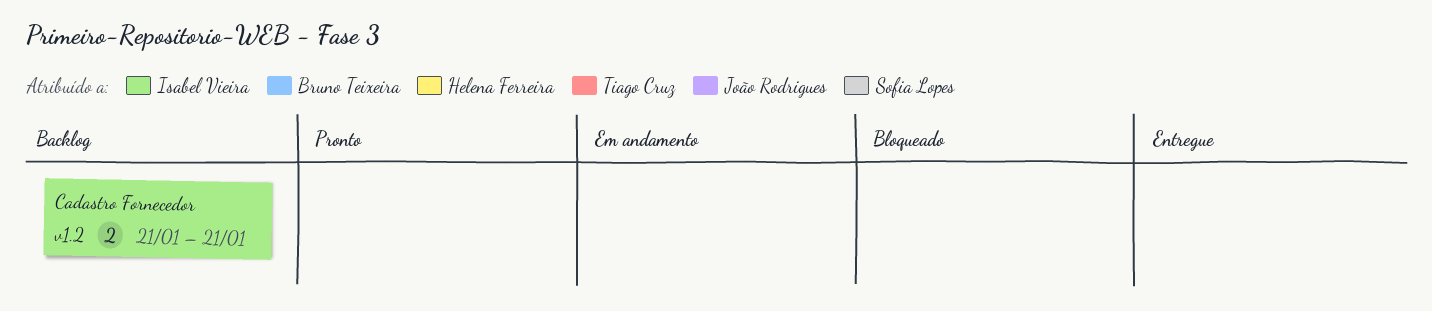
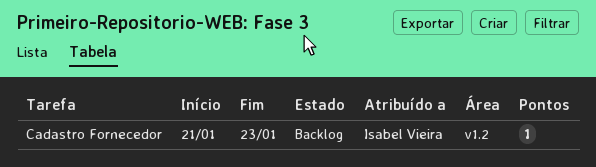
Cadastro Fornecedor, estimate: 2 -> 1
Cadastro Fornecedor, due: Jan 21 -> Jan 23

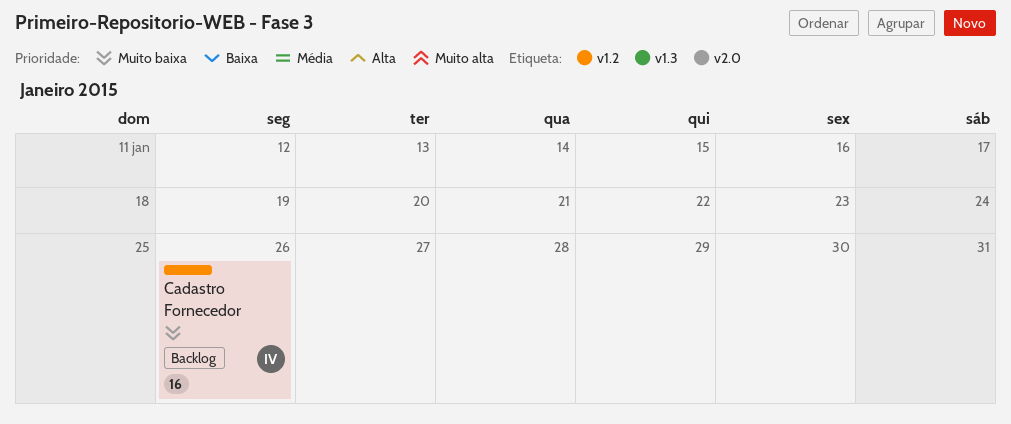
Cadastro Fornecedor, estimate: 1 -> 16
Cadastro Fornecedor, due: Jan 23 -> Jan 26

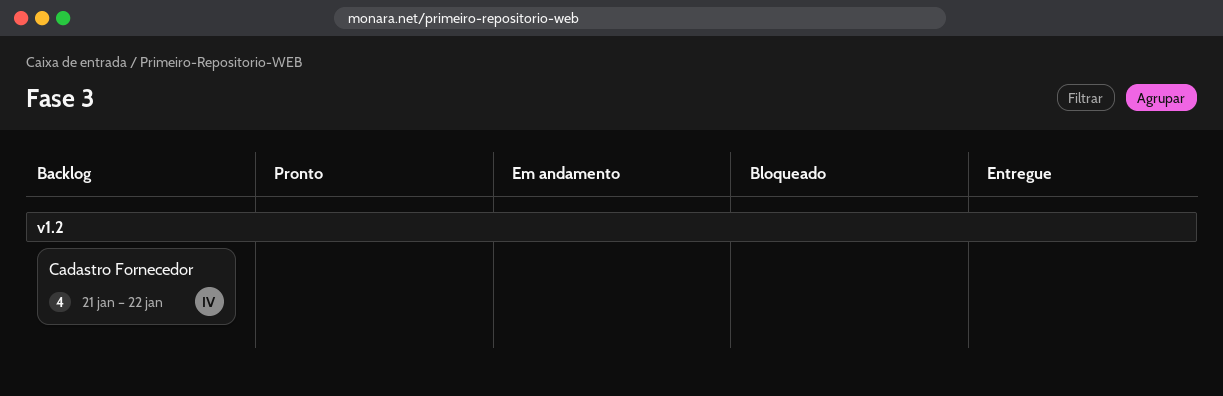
Cadastro Fornecedor, estimate: 16 -> 4
Cadastro Fornecedor, due: Jan 26 -> Jan 22

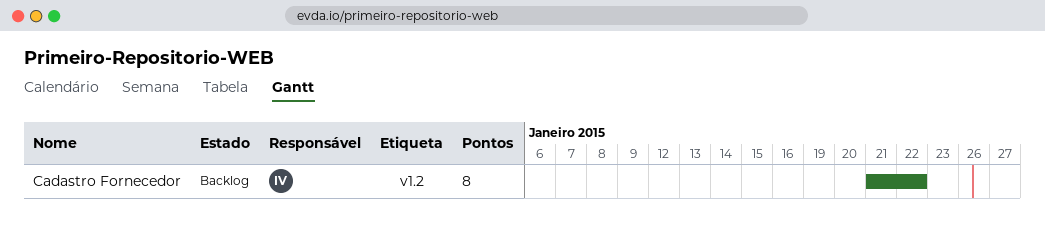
Cadastro Fornecedor, estimate: 4 -> 8

